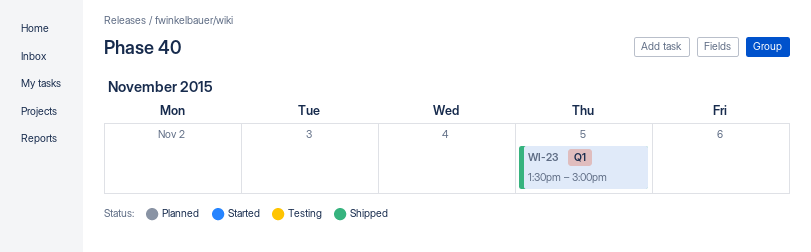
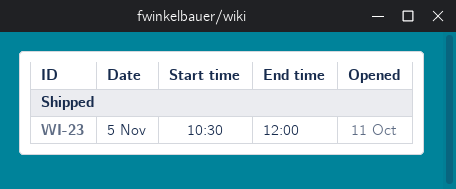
WI-23, begins: 13:30 -> 10:30
WI-23, ends: 15:00 -> 12:00

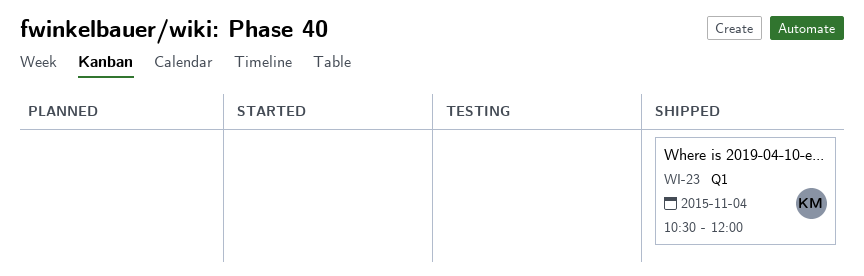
WI-23, day: Nov 5 -> Nov 4

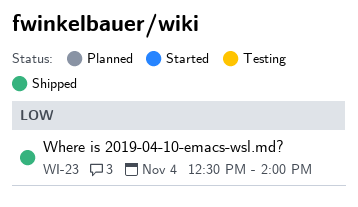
WI-23, begins: 10:30 -> 12:30
WI-23, ends: 12:00 -> 14:00

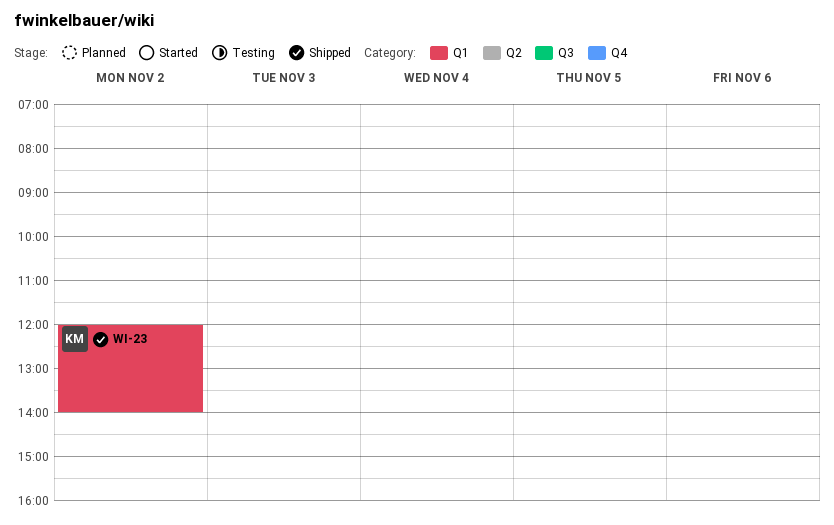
WI-23, day: Nov 4 -> Nov 2
WI-23, begins: 12:30 -> 12:00

